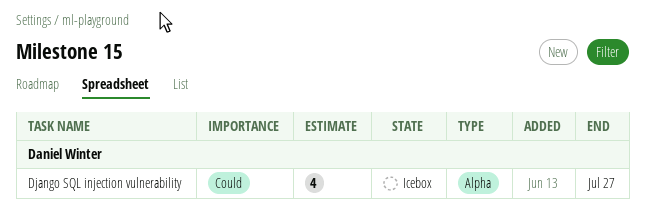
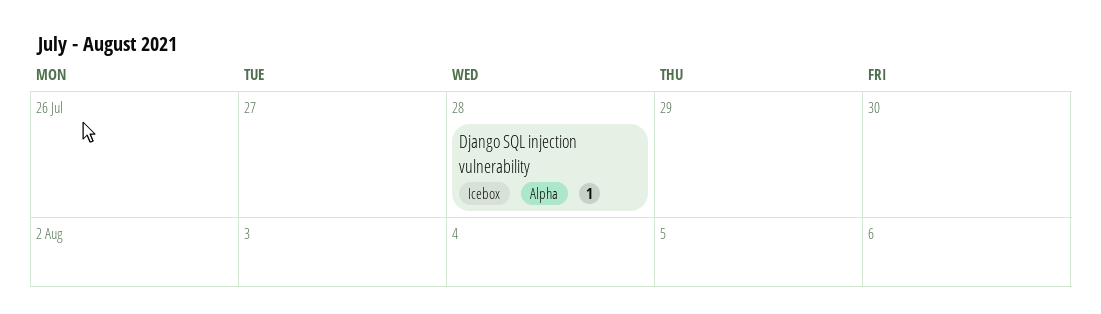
Django SQL injection vulnerability, estimate: 4 -> 1
Django SQL injection vulnerability, due: Jul 27 -> Jul 28

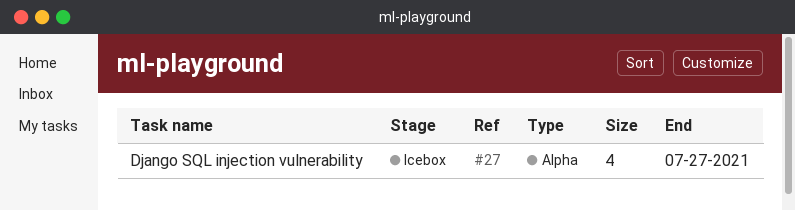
Django SQL injection vulnerability, estimate: 1 -> 4
Django SQL injection vulnerability, due: Jul 28 -> Jul 27

